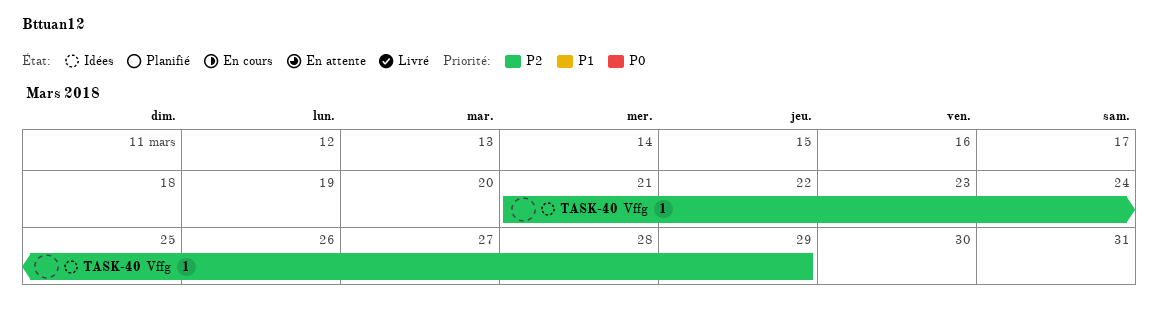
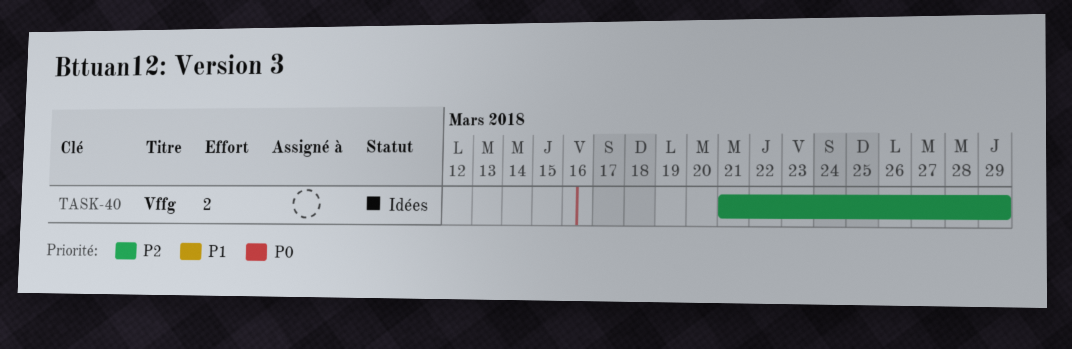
TASK-40, estimate: 1 -> 2

